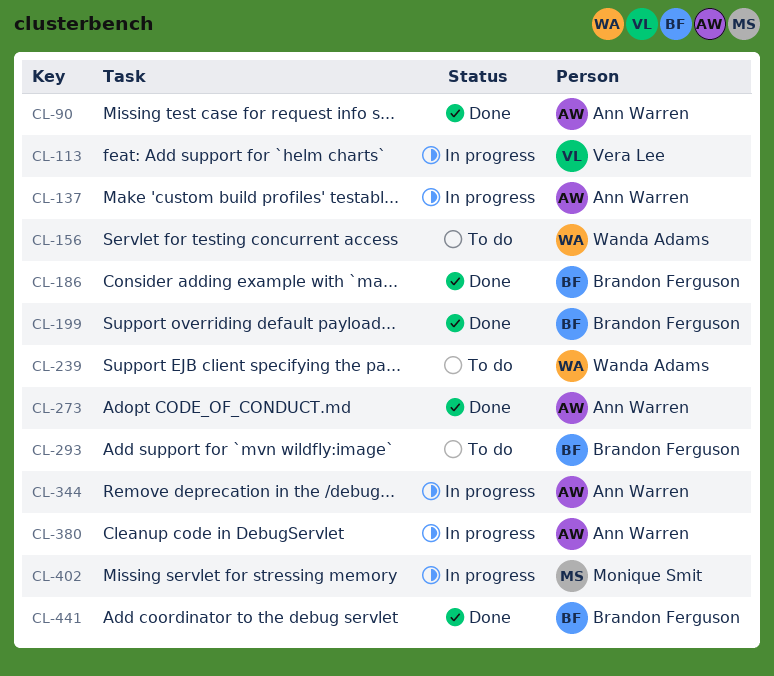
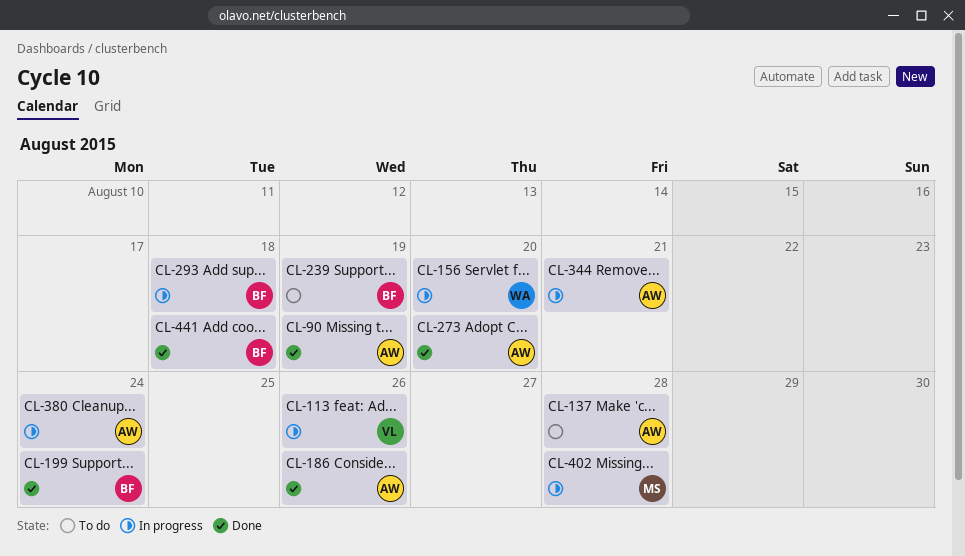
CL-137, status: In progress -> To do
CL-156, status: To do -> In progress
CL-186, owner: Brandon Ferguson -> Ann Warren
CL-239, owner: Wanda Adams -> Brandon Ferguson
CL-293, status: To do -> In progress

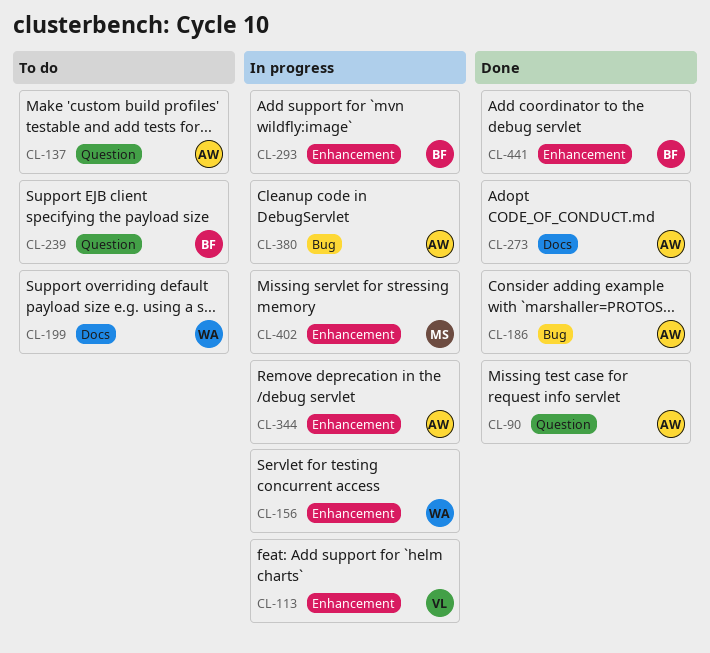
CL-199, status: Done -> To do
CL-199, owner: BF -> WA

